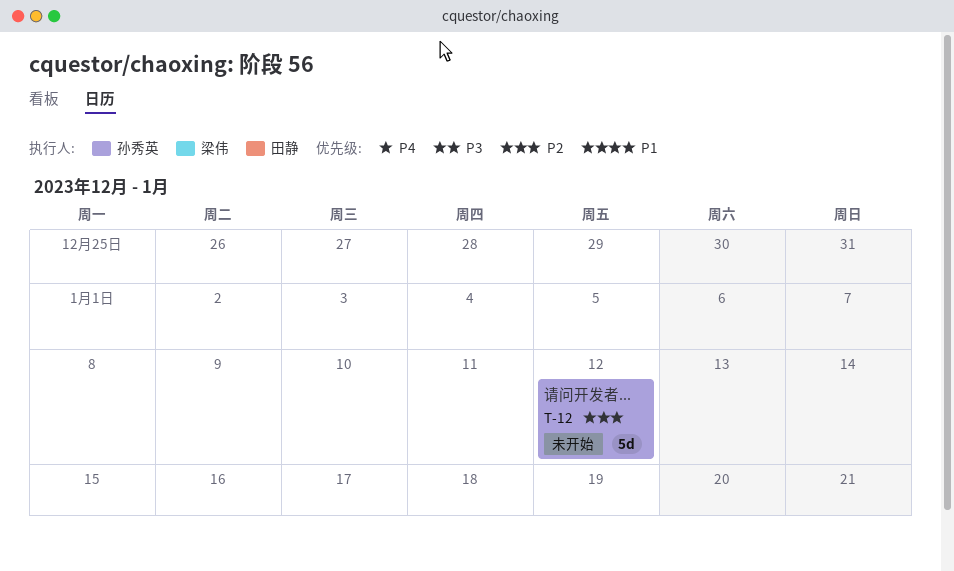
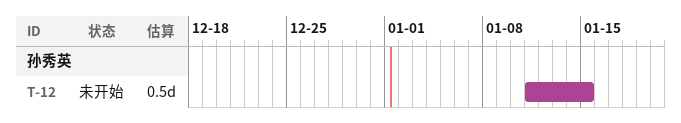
T-12, estimate: 5d -> 0.5d
T-12, due: Jan 12 -> Jan 15

